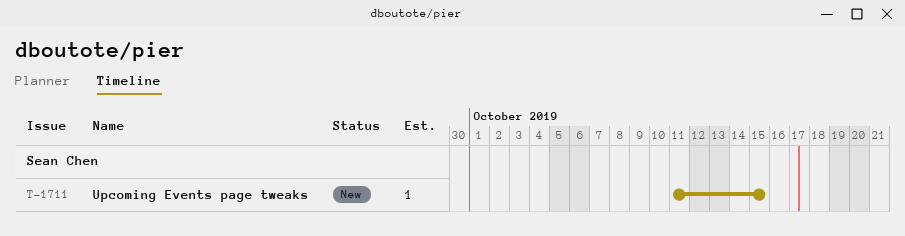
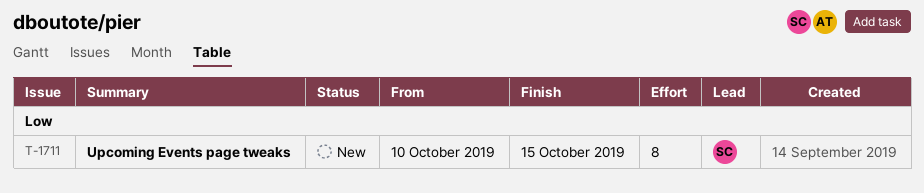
T-1711, estimate: 1 -> 8
T-1711, start: Oct 11 -> Oct 10

